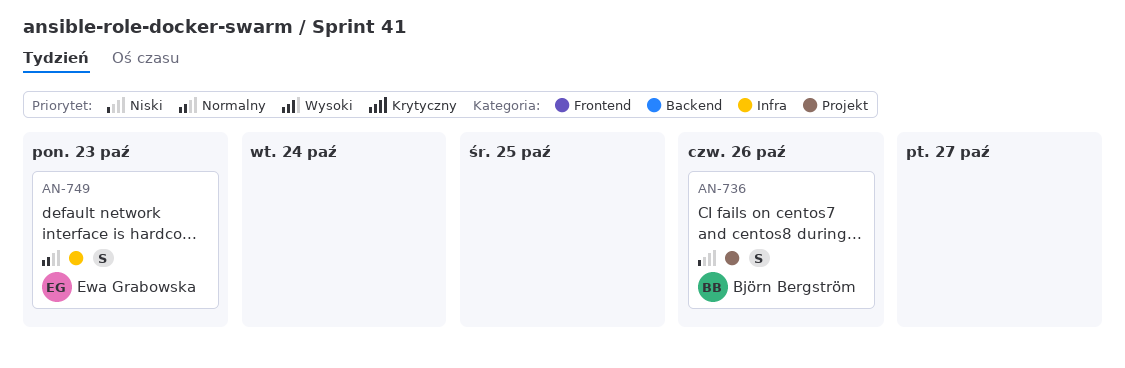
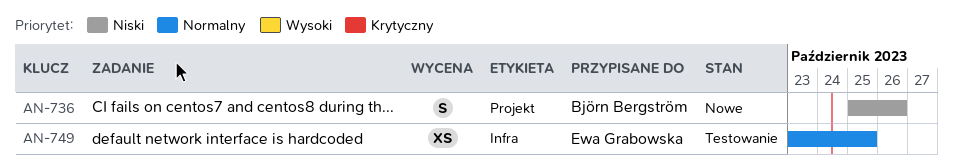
AN-749, estimate: S -> XS
AN-749, due: Oct 23 -> Oct 25

